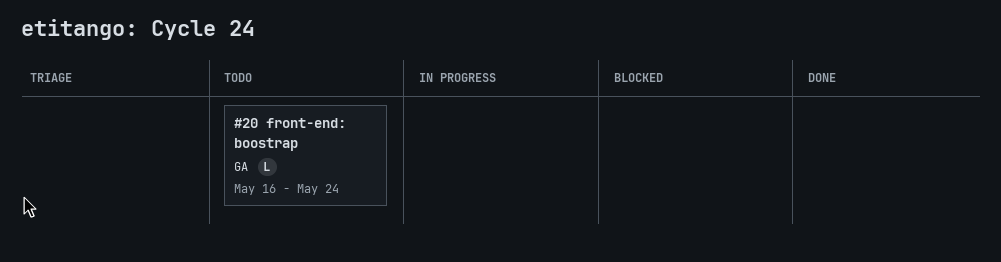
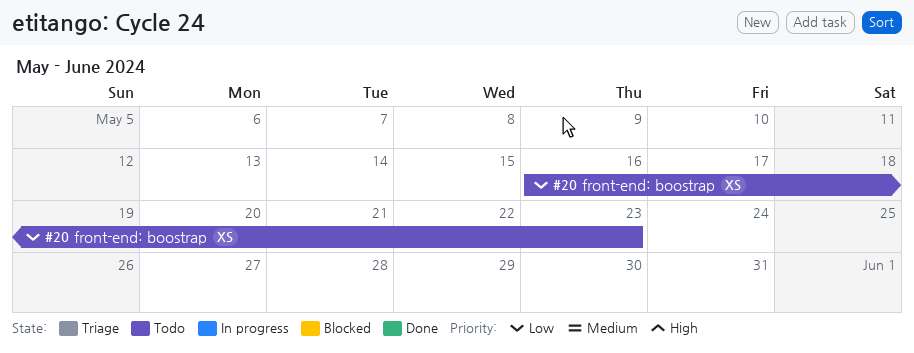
#20, estimate: L -> XS
#20, due: May 24 -> May 23

